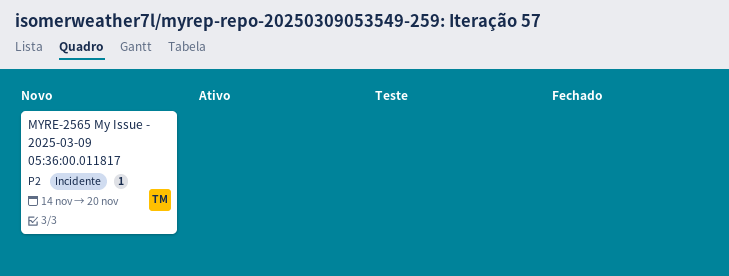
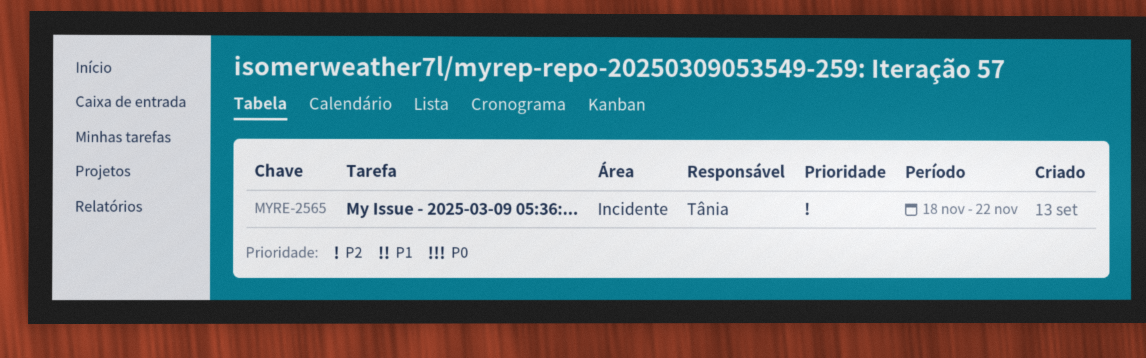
MYRE-2565, start: Nov 14 -> Nov 18
MYRE-2565, due: Nov 20 -> Nov 22

